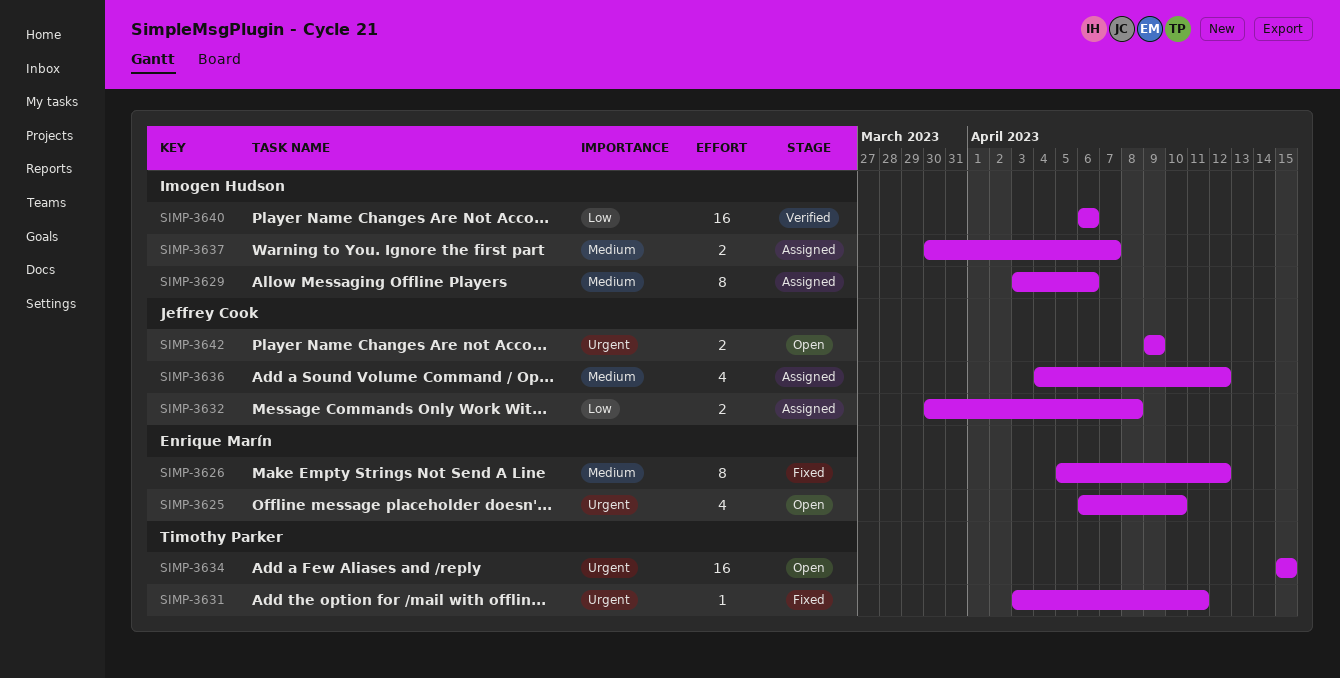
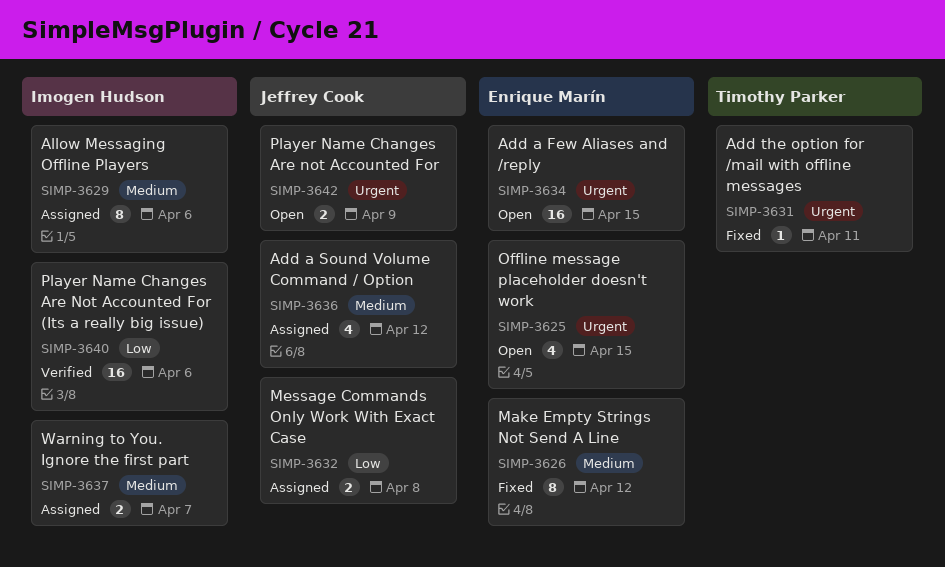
SIMP-3625, due: Apr 10 -> Apr 15
SIMP-3634, owner: Timothy Parker -> Enrique Marín

